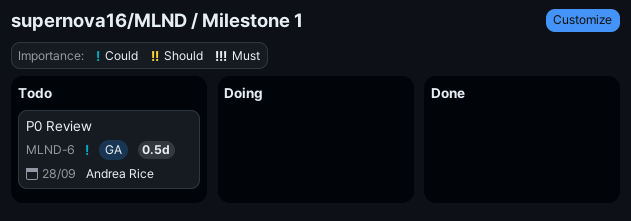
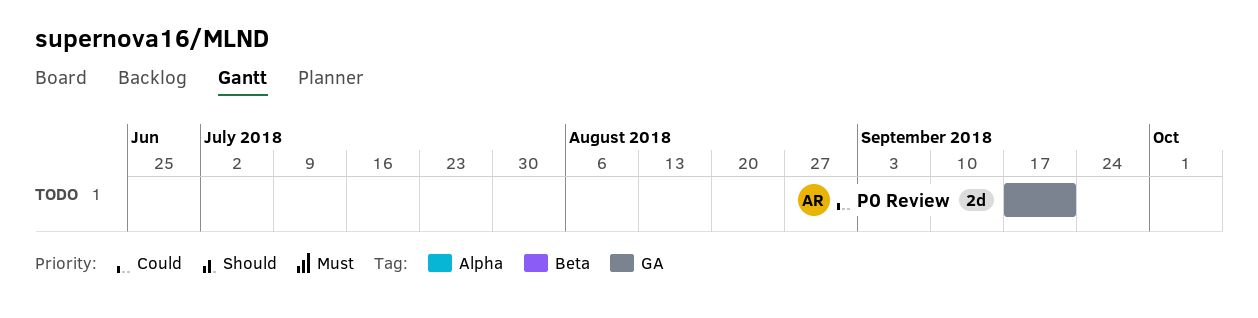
P0 Review, estimate: 0.5d -> 2d
P0 Review, due: Sep 28 -> Sep 21

